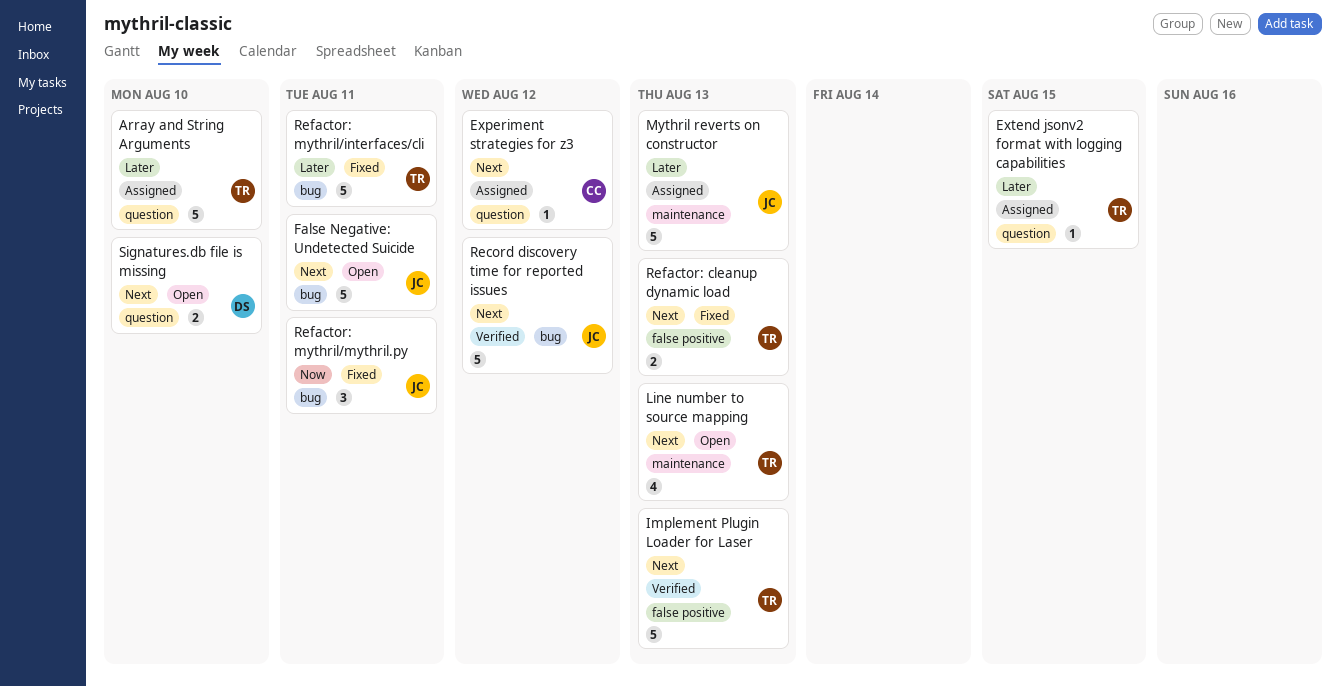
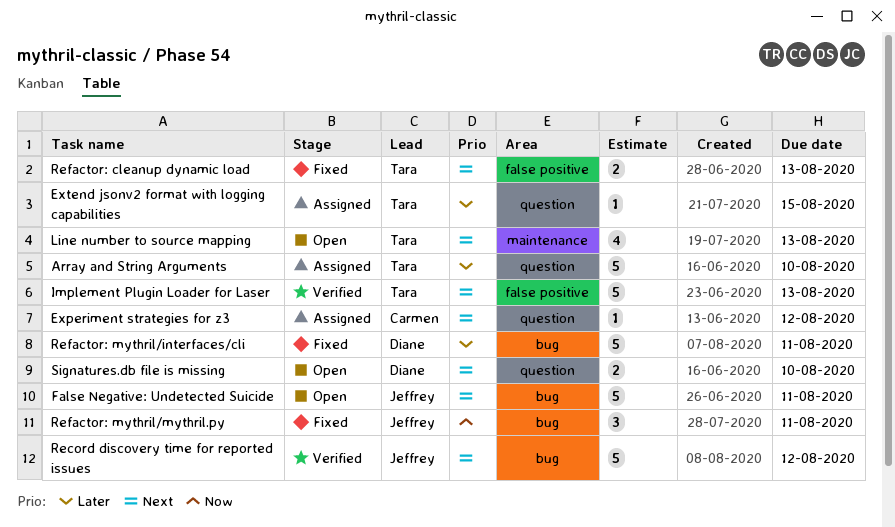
Mythril reverts on constructor: present -> none
Refactor: mythril/interfaces/cli, owner: Tara -> Diane

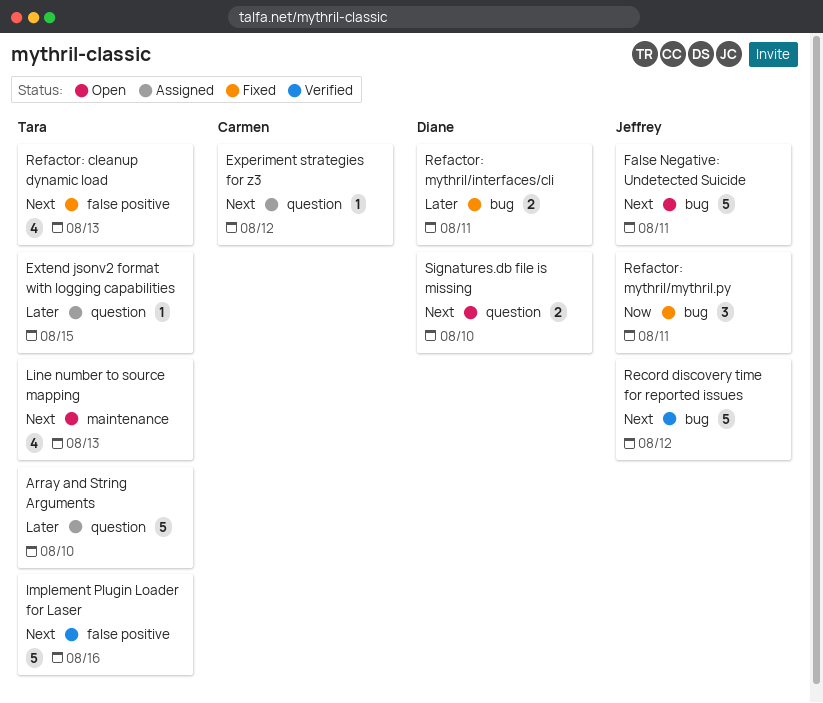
Implement Plugin Loader for Laser, due: Aug 13 -> Aug 16
Refactor: cleanup dynamic load, estimate: 2 -> 4
Refactor: mythril/interfaces/cli, estimate: 5 -> 2

